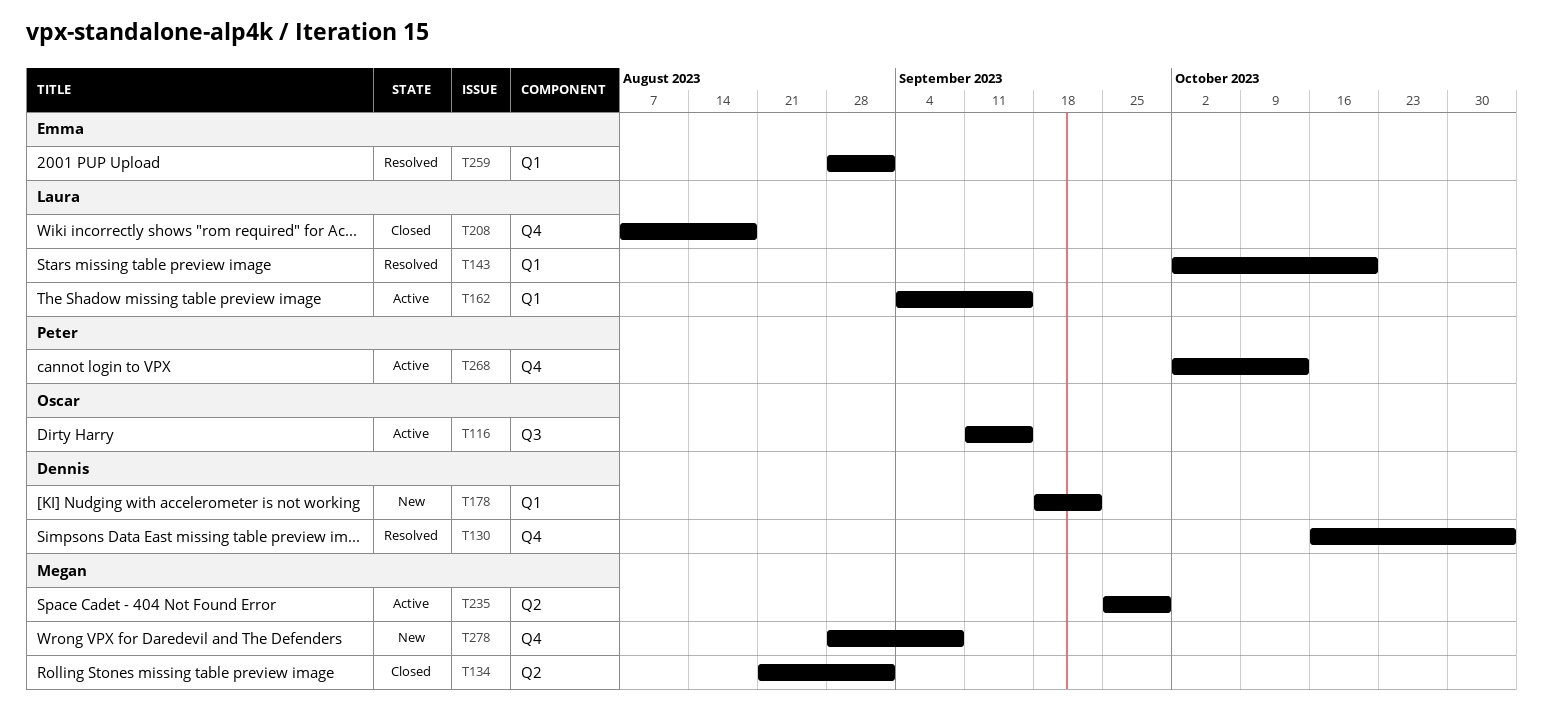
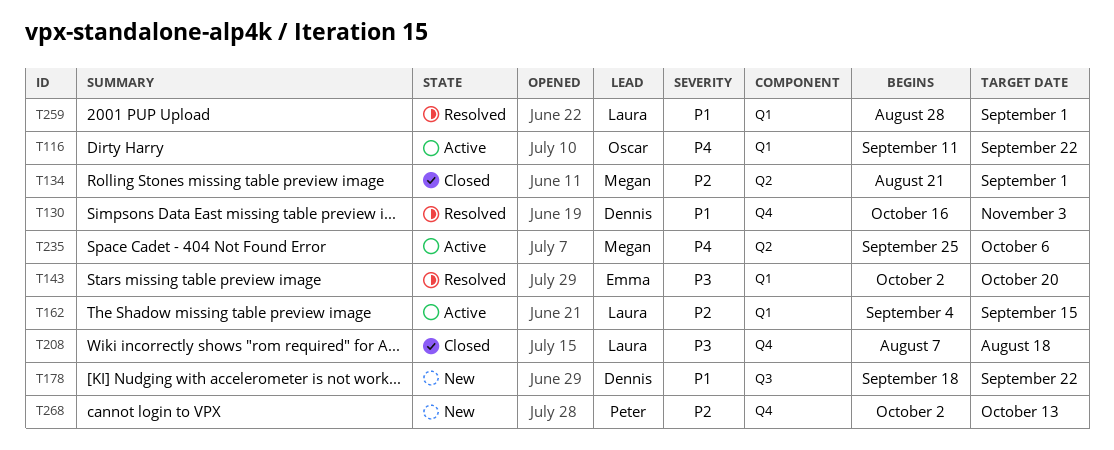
T116, label: Q3 -> Q1
T116, due: Sep 15 -> Sep 22
T143, owner: Laura -> Emma
T178, label: Q1 -> Q3
T235, due: Sep 29 -> Oct 6
T259, owner: Emma -> Laura
T268, status: Active -> New
T278: present -> none

